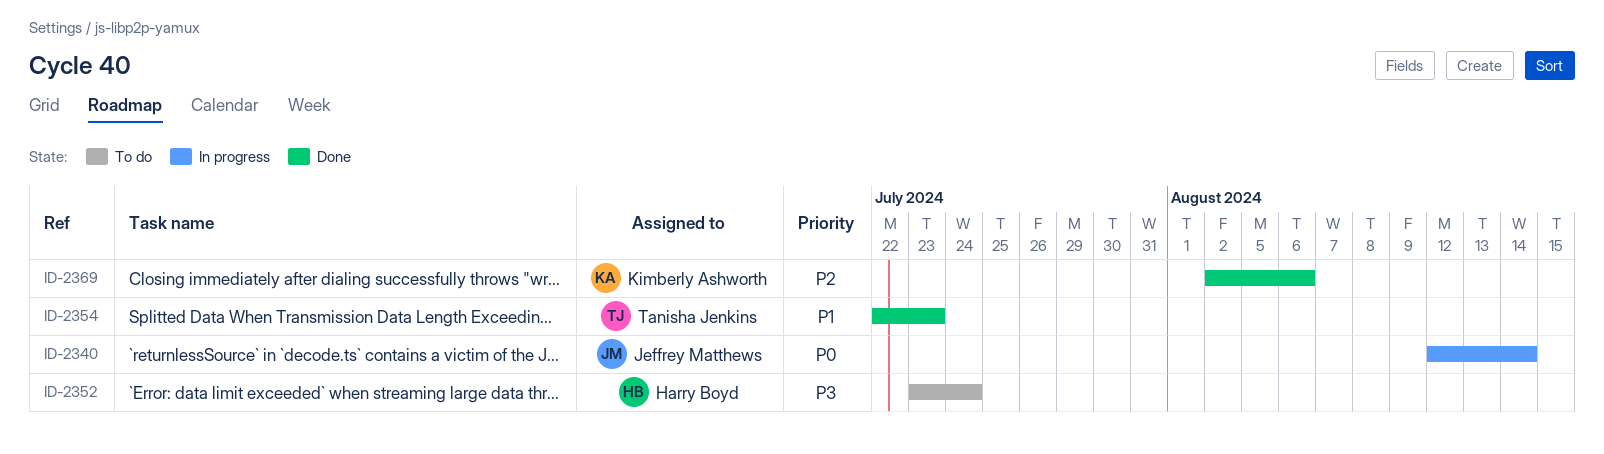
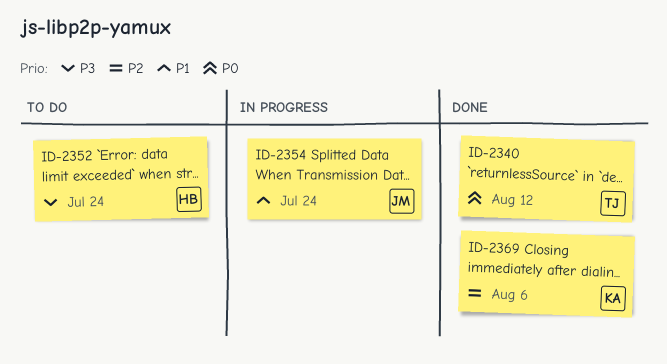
ID-2340, status: In progress -> Done
ID-2340, owner: Jeffrey Matthews -> Tanisha Jenkins
ID-2340, due: Aug 14 -> Aug 12
ID-2354, status: Done -> In progress
ID-2354, owner: Tanisha Jenkins -> Jeffrey Matthews
ID-2354, due: Jul 23 -> Jul 24

